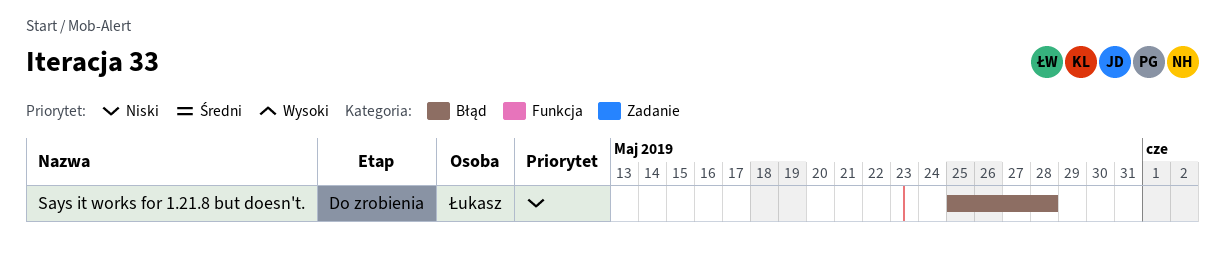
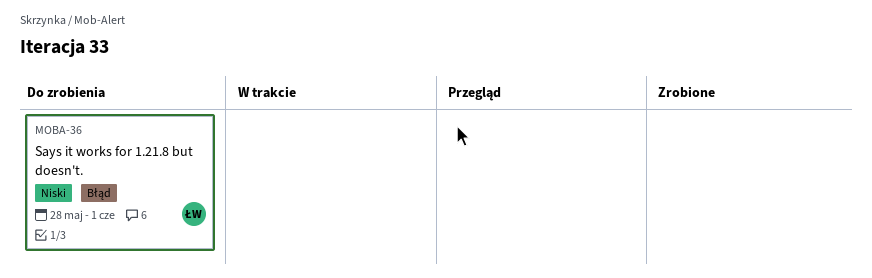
Says it works for 1.21.8 but doesn't., start: May 25 -> May 28
Says it works for 1.21.8 but doesn't., due: May 28 -> Jun 1

